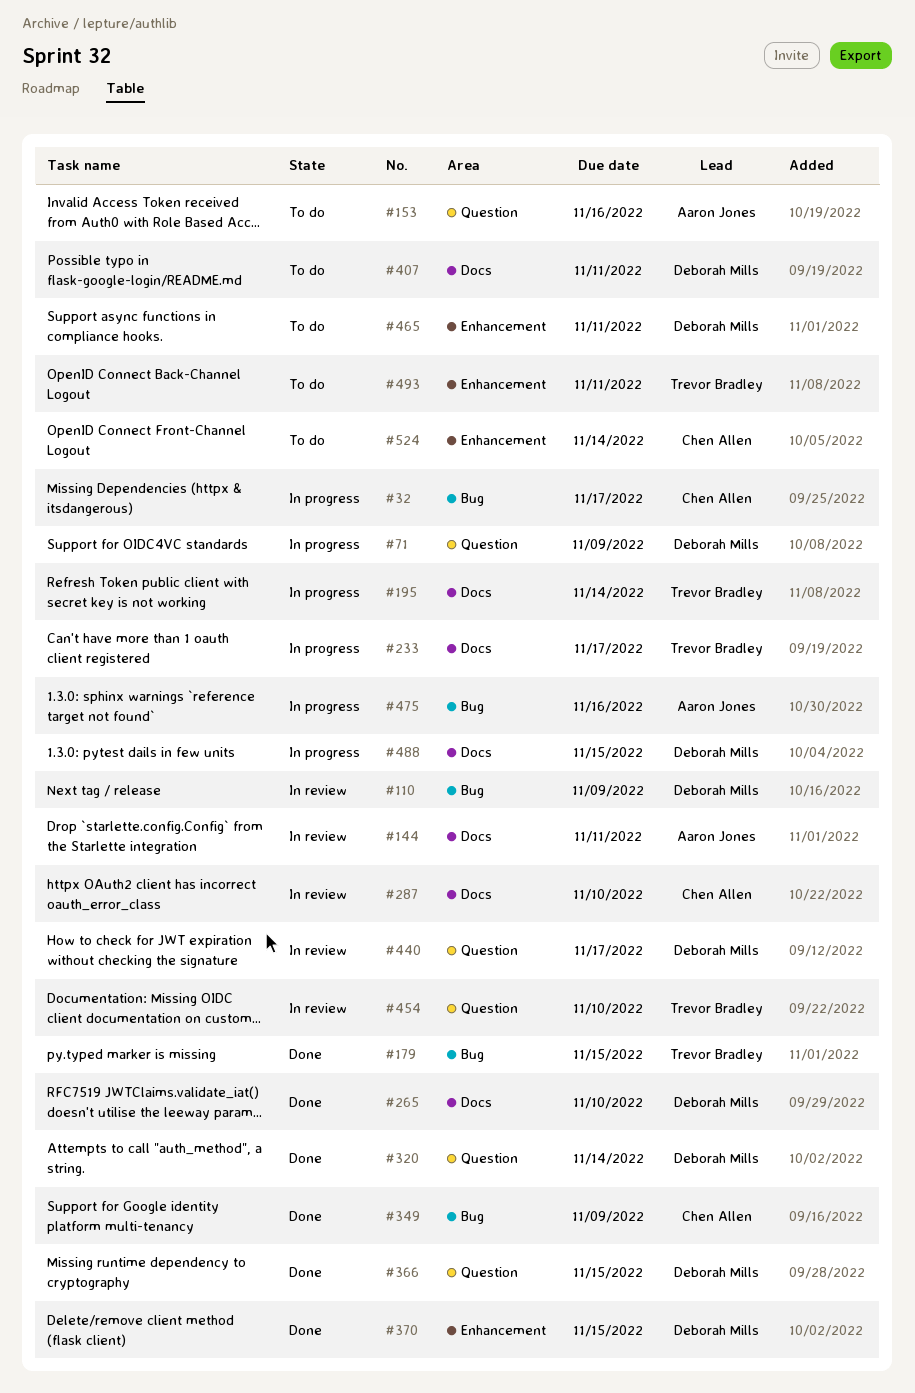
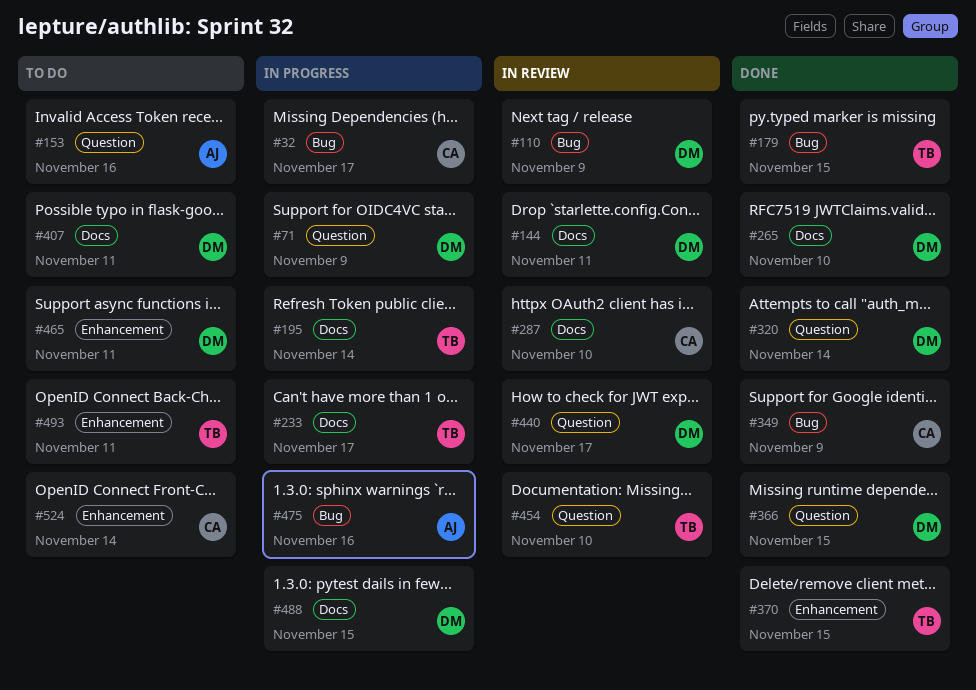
#144, owner: Aaron Jones -> Deborah Mills
#370, owner: Deborah Mills -> Trevor Bradley

